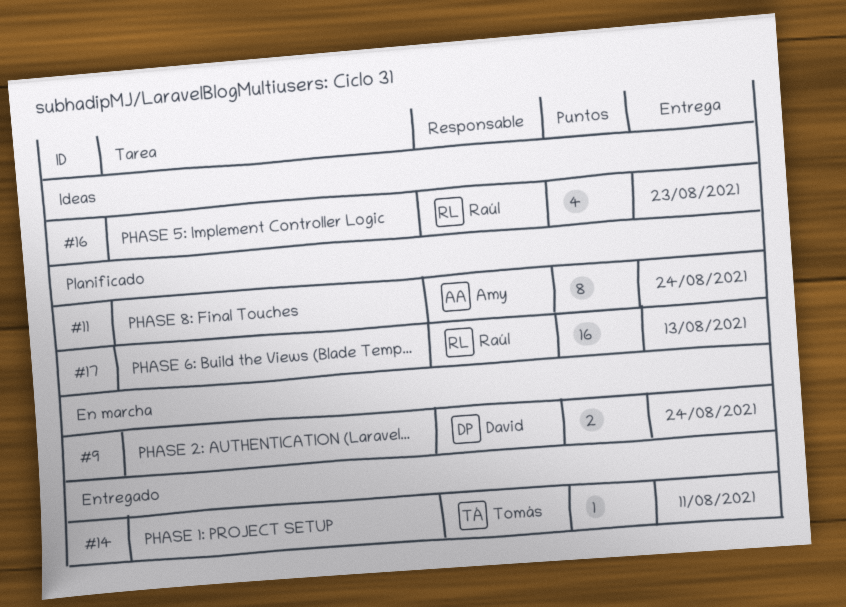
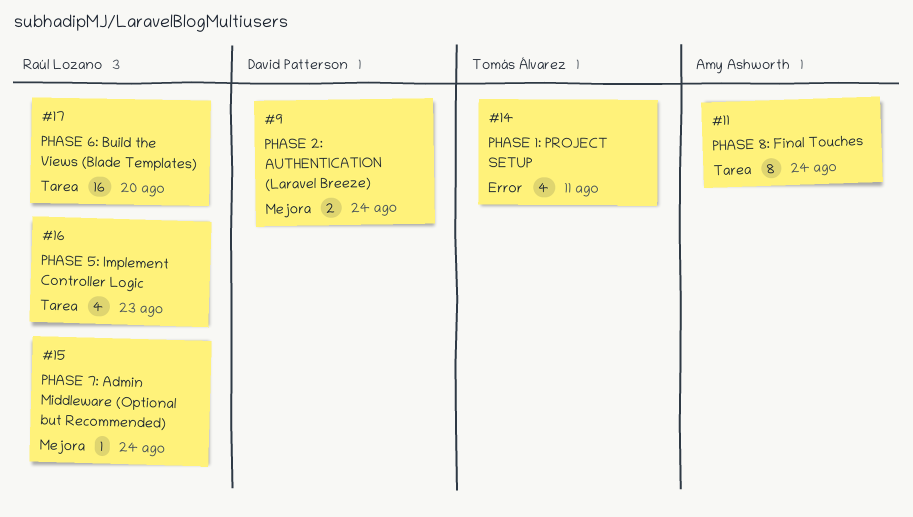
#14, estimate: 1 -> 4
#15: none -> present
#17, due: Aug 13 -> Aug 20

